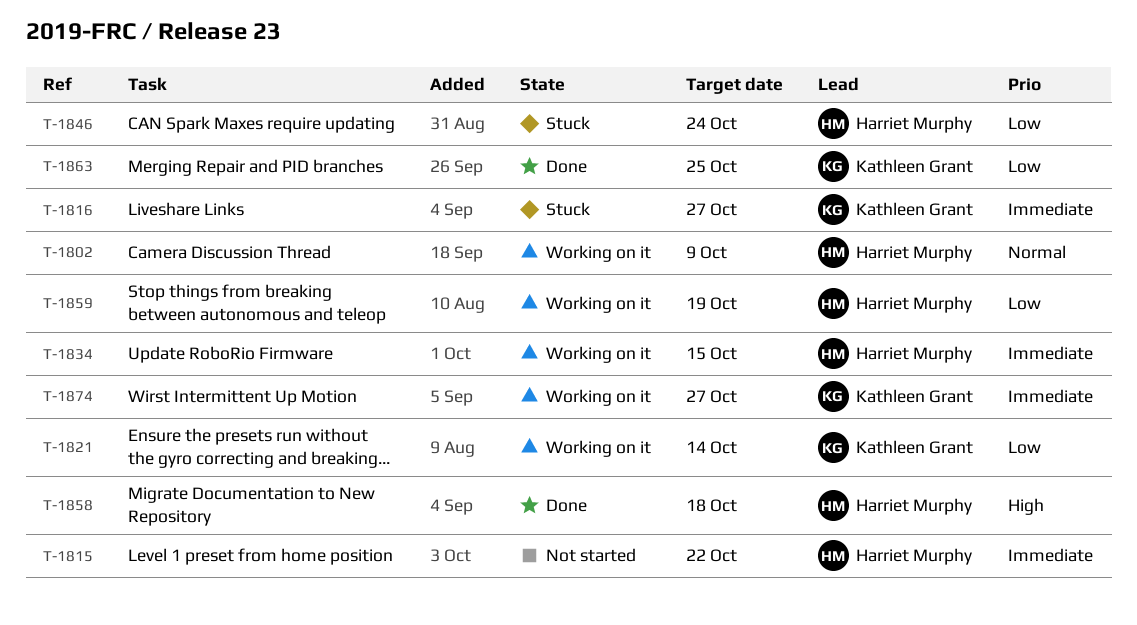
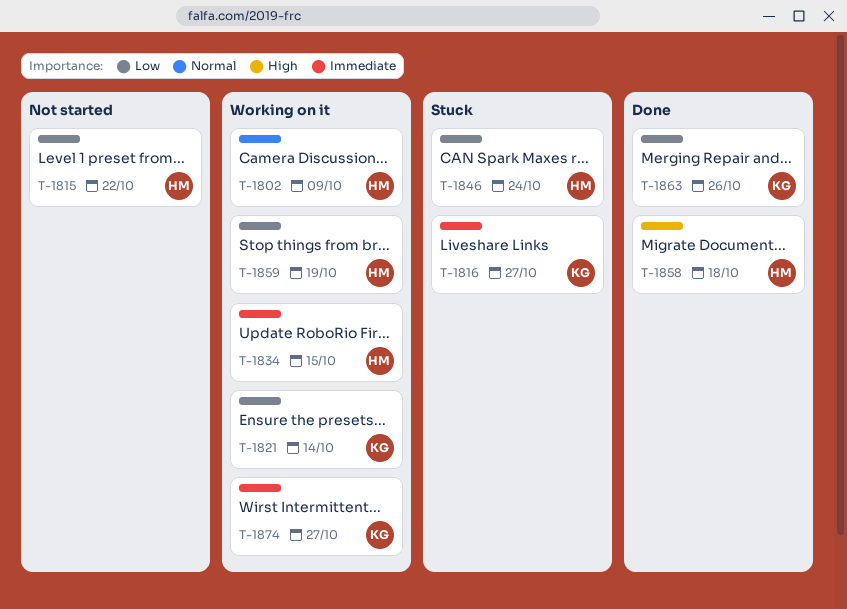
T-1815, priority: Immediate -> Low
T-1863, due: Oct 25 -> Oct 26

